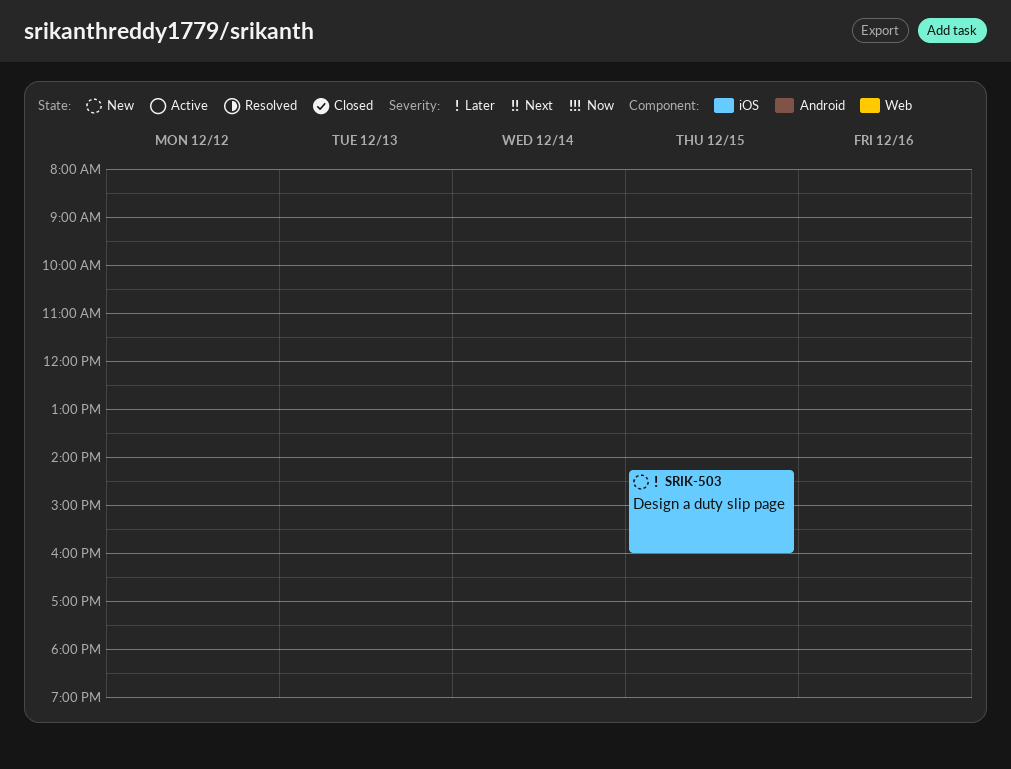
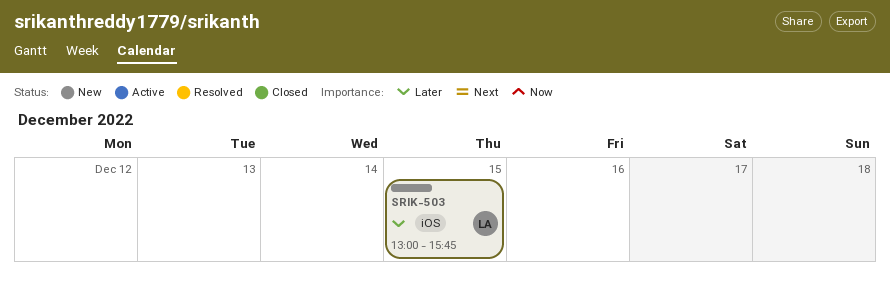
SRIK-503, begins: 14:15 -> 13:00
SRIK-503, ends: 16:00 -> 15:45

